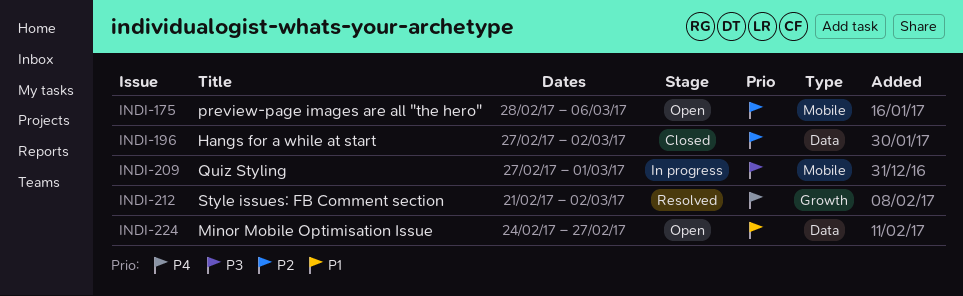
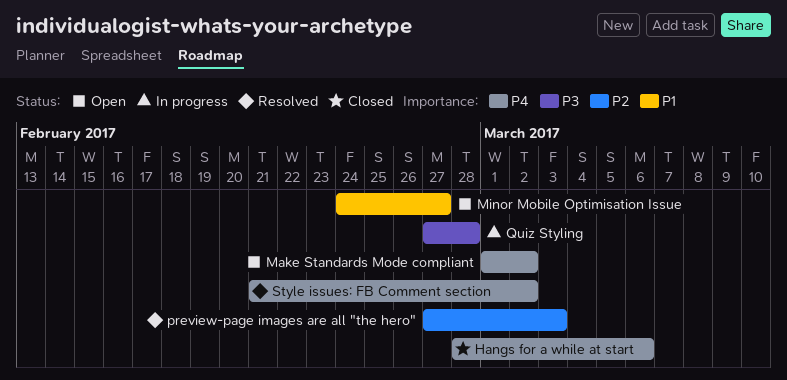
Hangs for a while at start, priority: P2 -> P4
Hangs for a while at start, start: Feb 27 -> Feb 28
Hangs for a while at start, due: Mar 2 -> Mar 6
Make Standards Mode compliant: none -> present
preview-page images are all "the hero", status: Open -> Resolved
preview-page images are all "the hero", start: Feb 28 -> Feb 27
preview-page images are all "the hero", due: Mar 6 -> Mar 3
Quiz Styling, due: Mar 1 -> Feb 28

